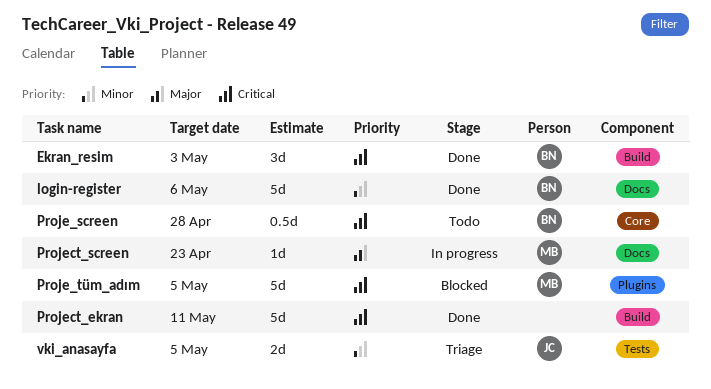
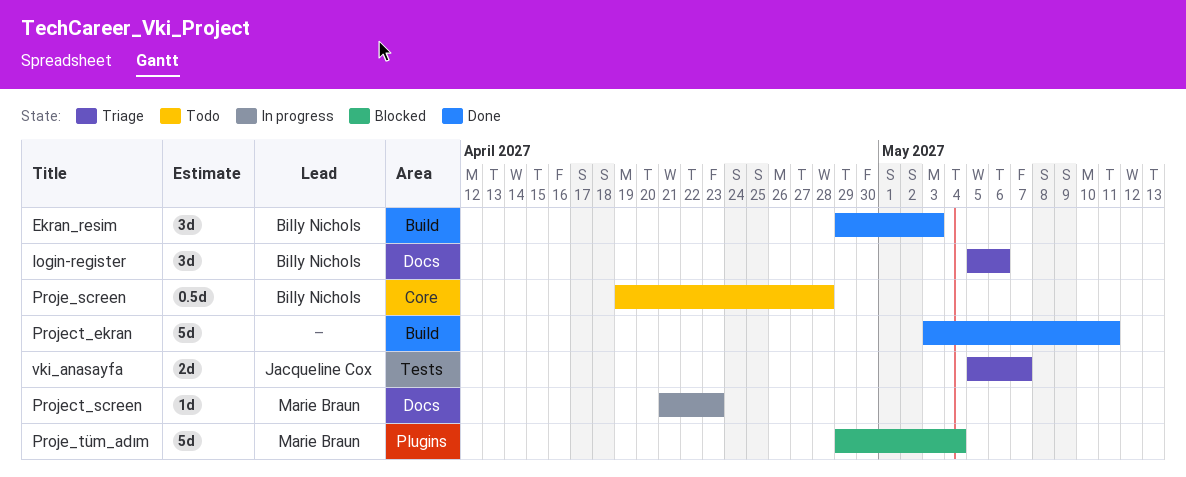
login-register, status: Done -> Triage
login-register, estimate: 5d -> 3d
Proje_tüm_adım, due: May 5 -> May 4
vki_anasayfa, due: May 5 -> May 7

